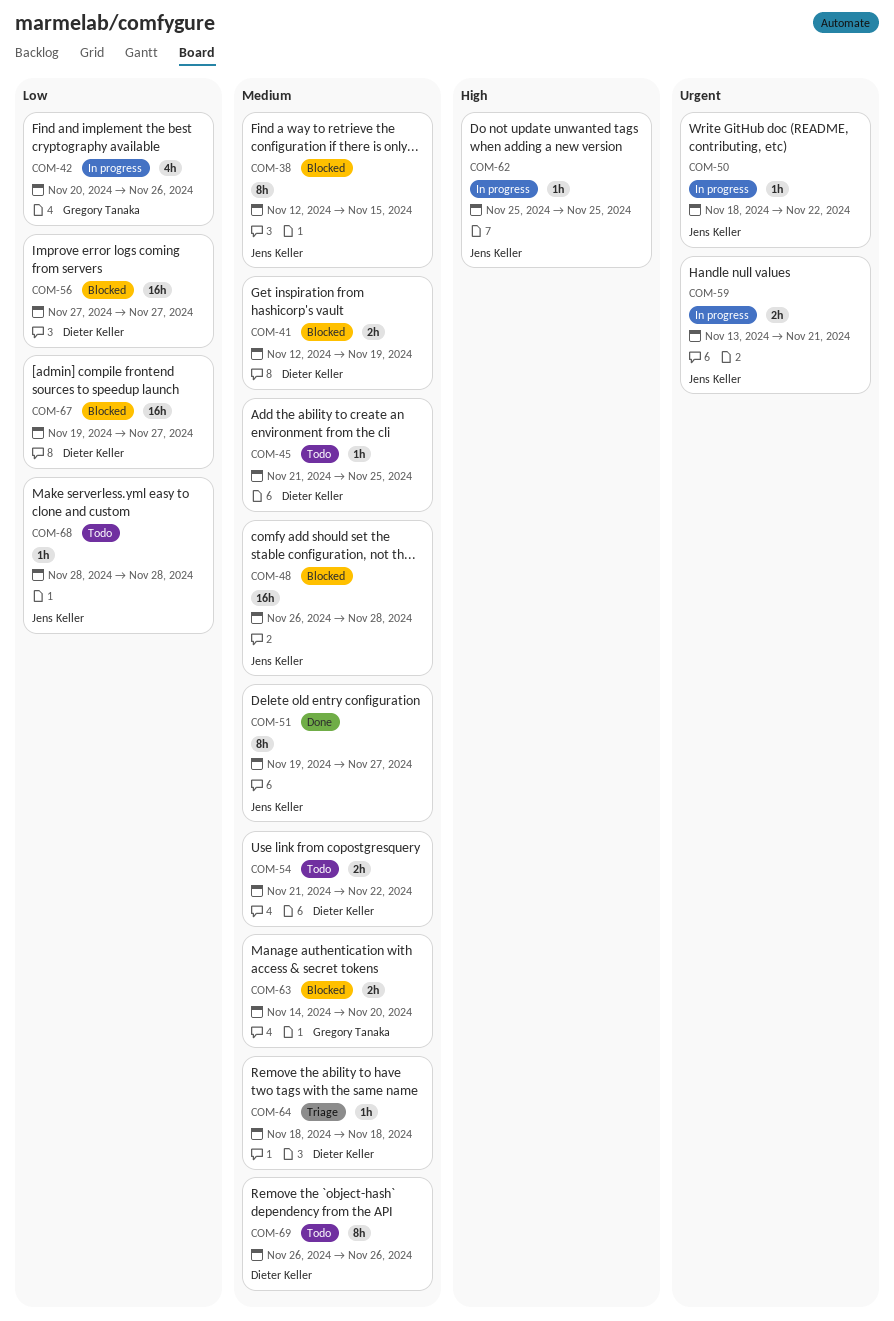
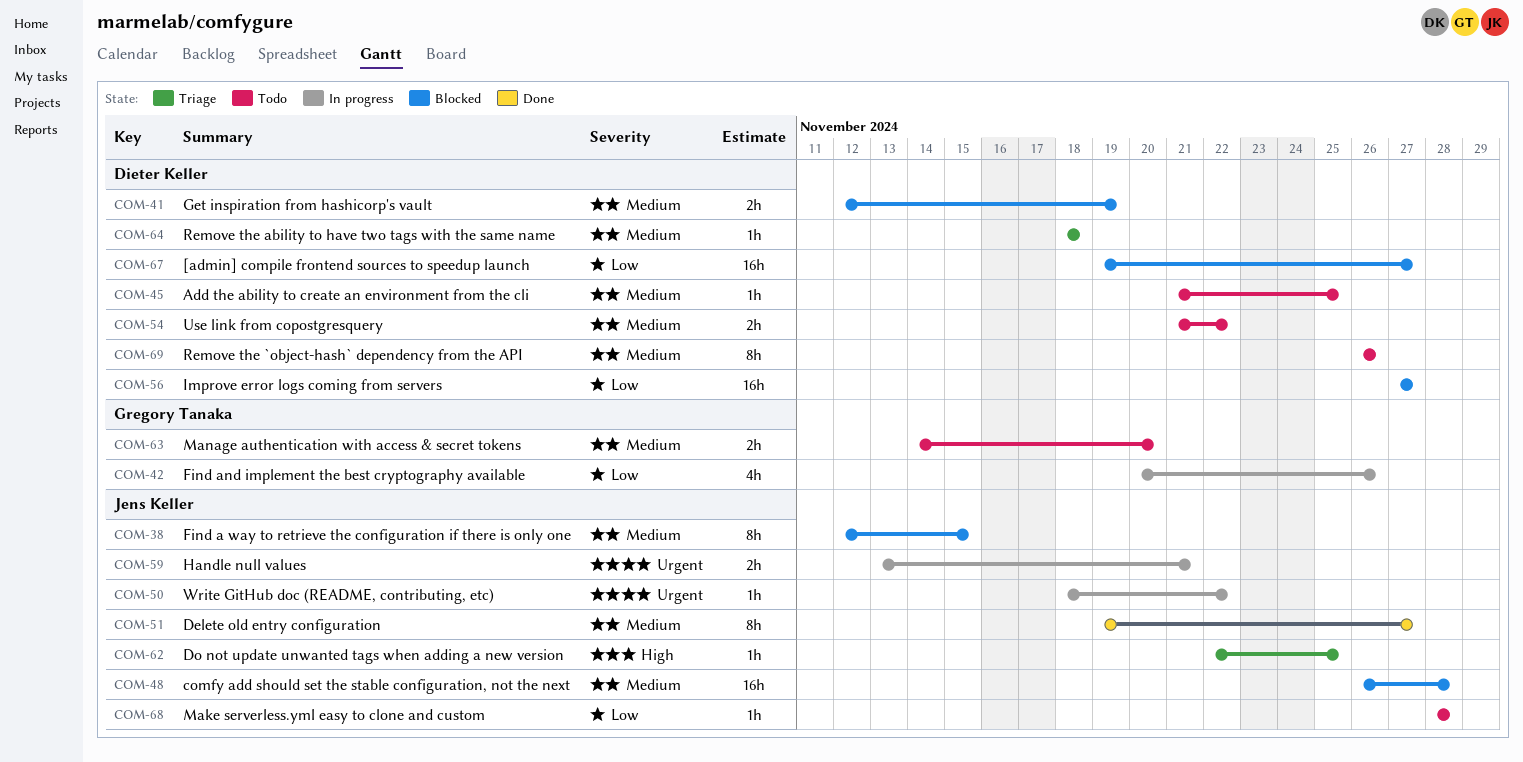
COM-62, status: In progress -> Triage
COM-62, start: Nov 25 -> Nov 22
COM-63, status: Blocked -> Todo

